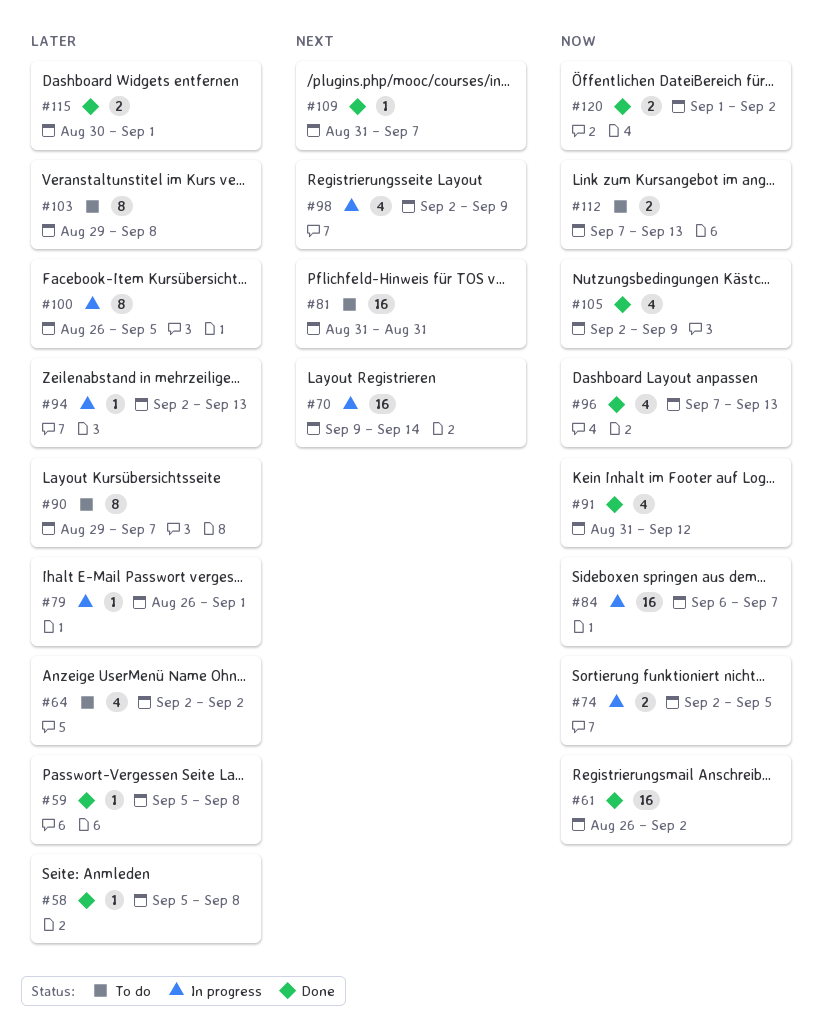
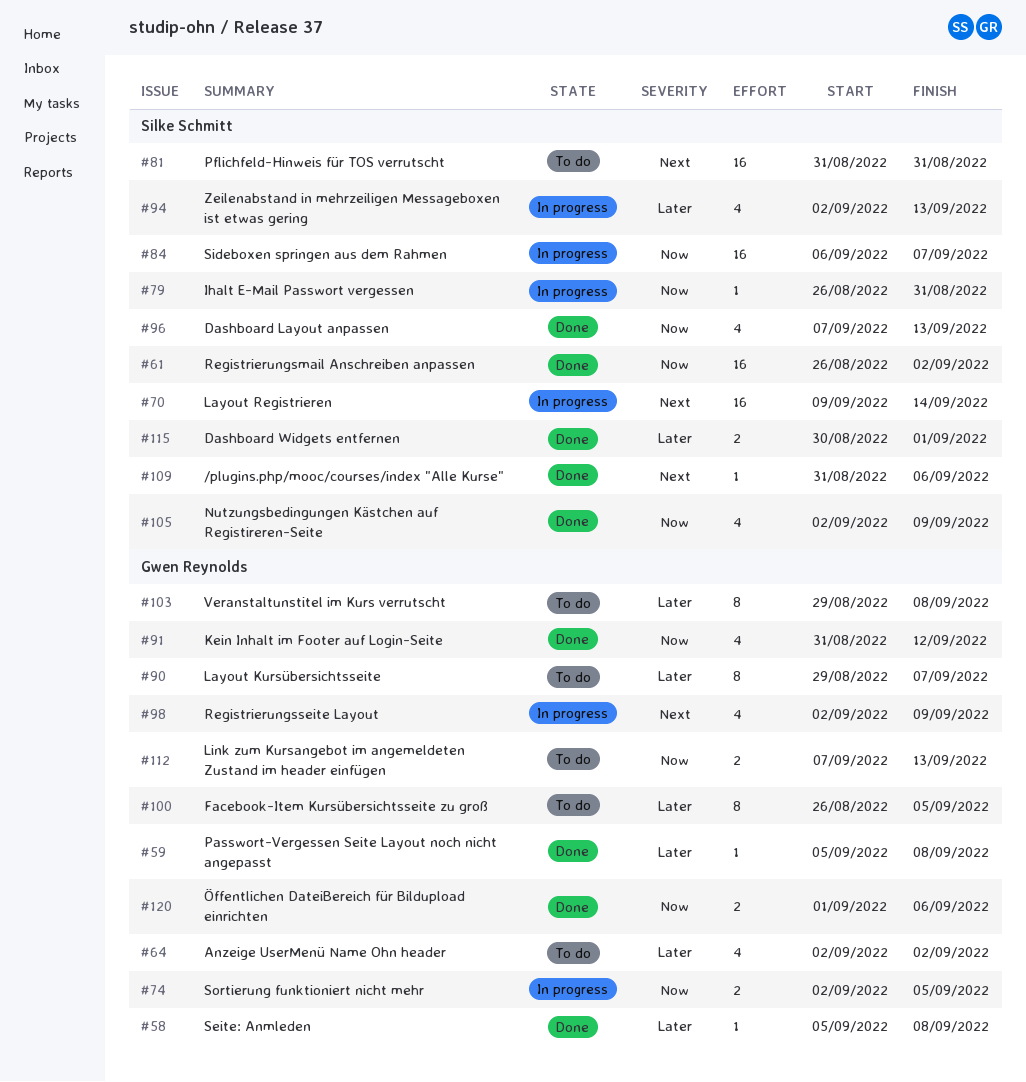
#79, priority: Later -> Now
#79, due: Sep 1 -> Aug 31
#94, estimate: 1 -> 4
#100, status: In progress -> To do
#109, due: Sep 7 -> Sep 6
#120, due: Sep 2 -> Sep 6

